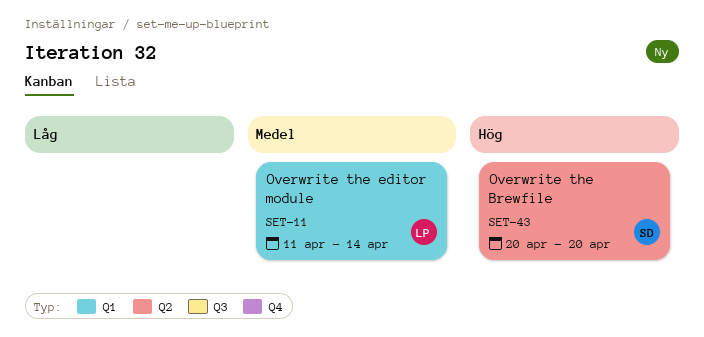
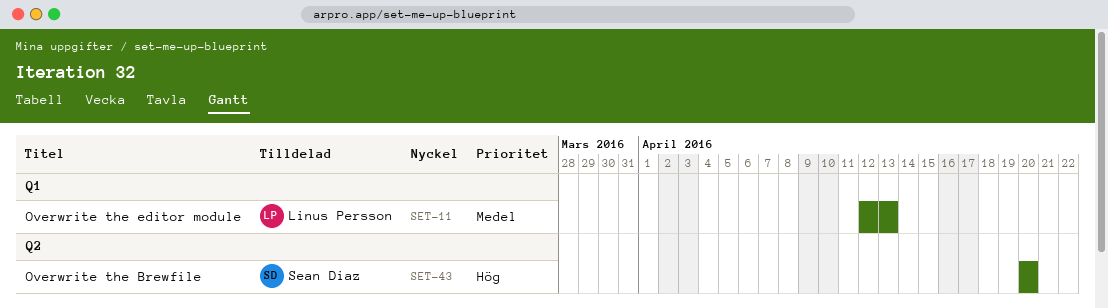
SET-11, start: Apr 11 -> Apr 12
SET-11, due: Apr 14 -> Apr 13

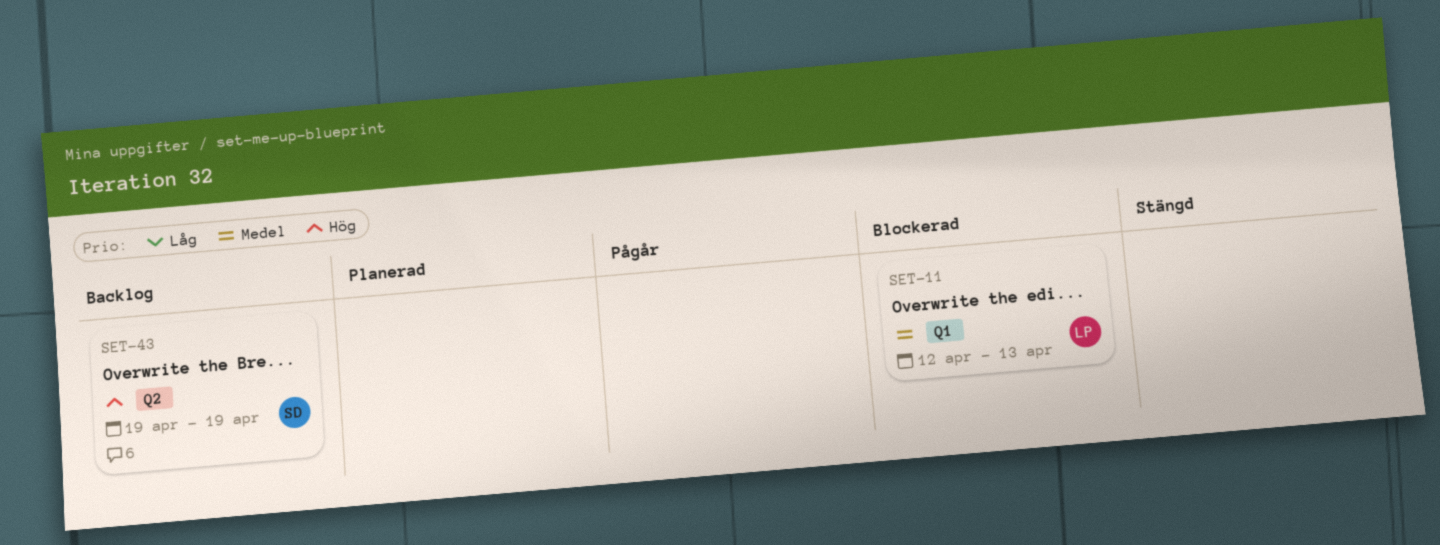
SET-43, start: Apr 20 -> Apr 19
SET-43, due: Apr 20 -> Apr 19

